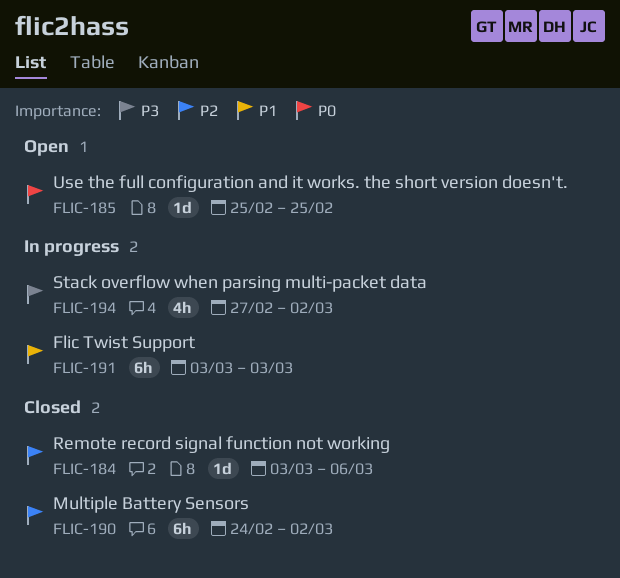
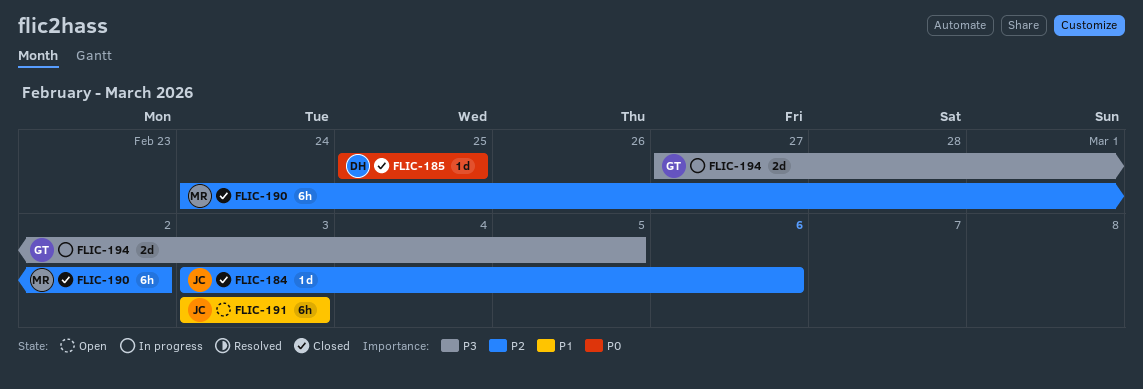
FLIC-185, status: Open -> Closed
FLIC-191, status: In progress -> Open
FLIC-194, estimate: 4h -> 2d
FLIC-194, due: Mar 2 -> Mar 5

